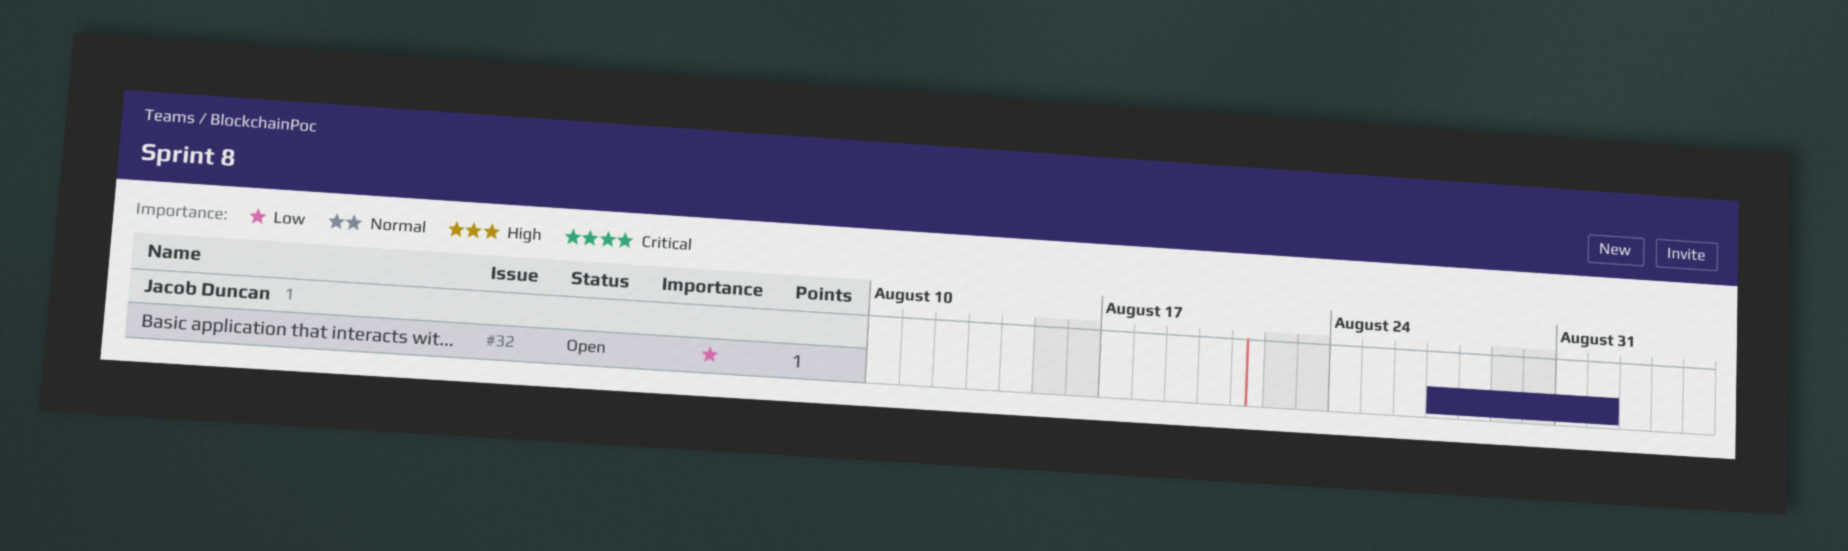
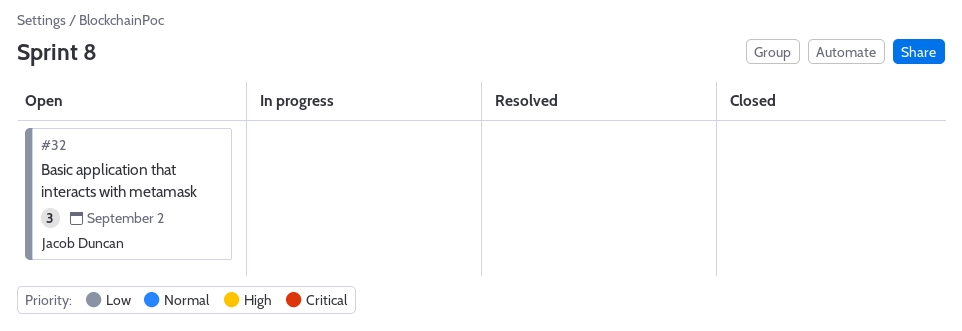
#32, estimate: 1 -> 3
#32, due: Sep 1 -> Sep 2

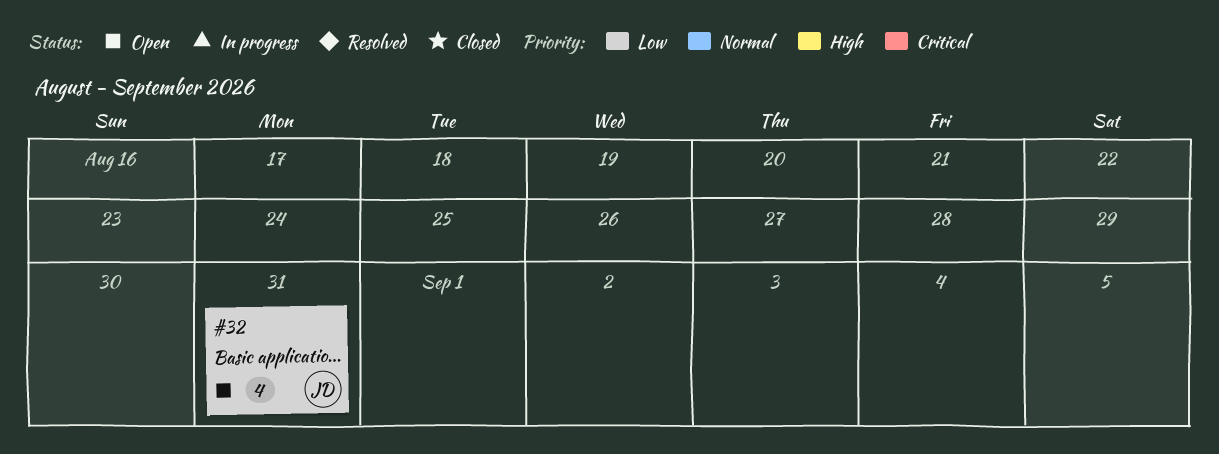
#32, estimate: 3 -> 4
#32, due: Sep 2 -> Aug 31

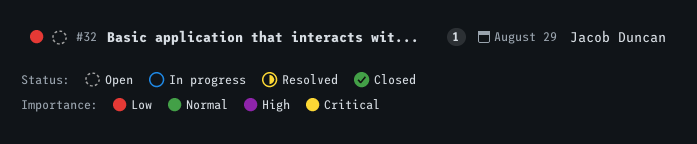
#32, estimate: 4 -> 1
#32, due: Aug 31 -> Aug 29

